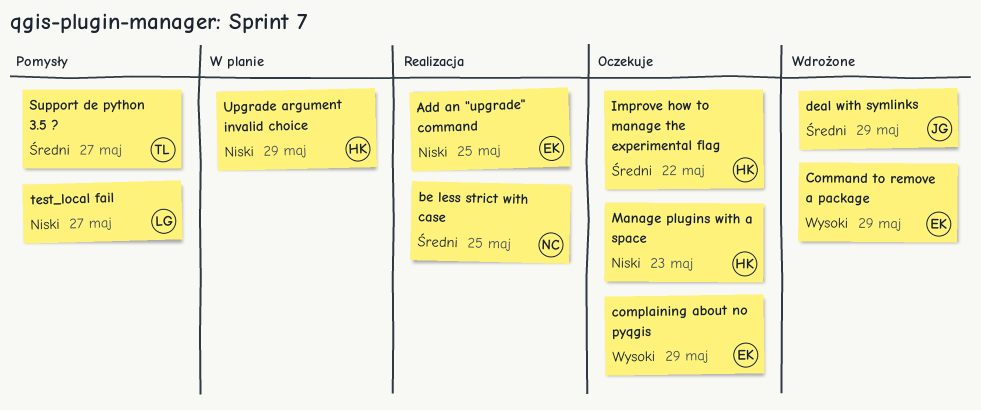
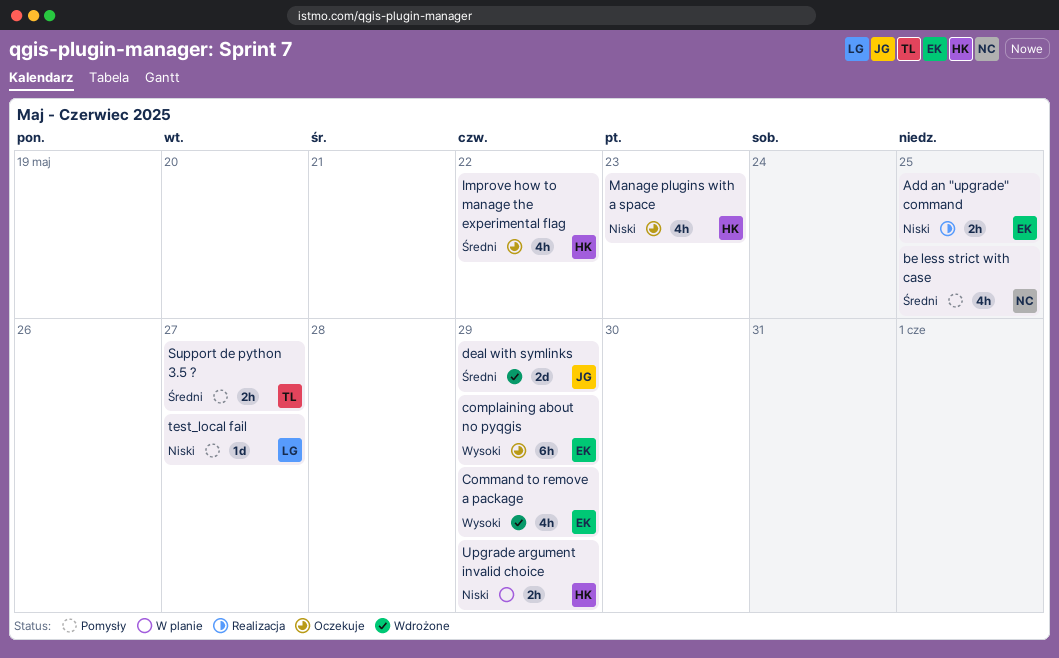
be less strict with case, status: Realizacja -> Pomysły

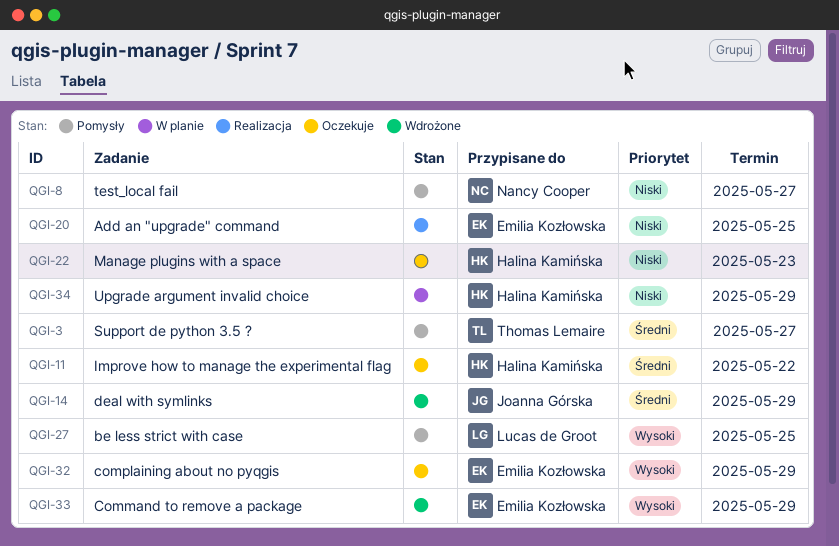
be less strict with case, owner: Nancy Cooper -> Lucas de Groot
be less strict with case, priority: Średni -> Wysoki
test_local fail, owner: Lucas de Groot -> Nancy Cooper

